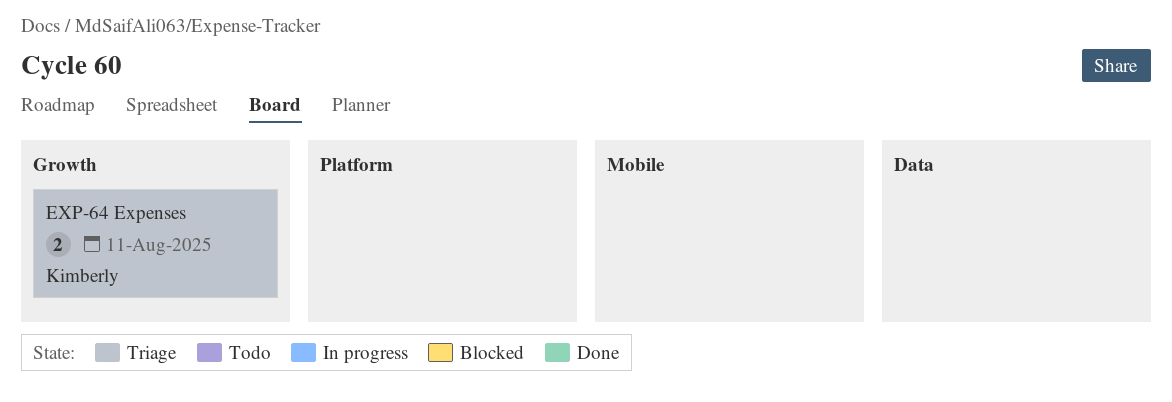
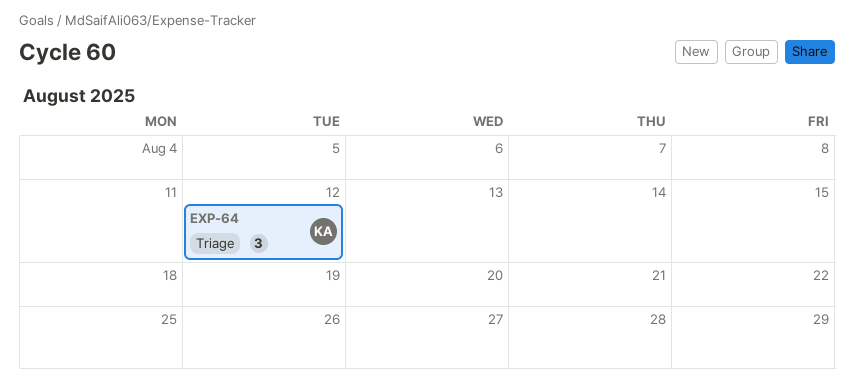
EXP-64, estimate: 2 -> 3
EXP-64, due: Aug 11 -> Aug 12

